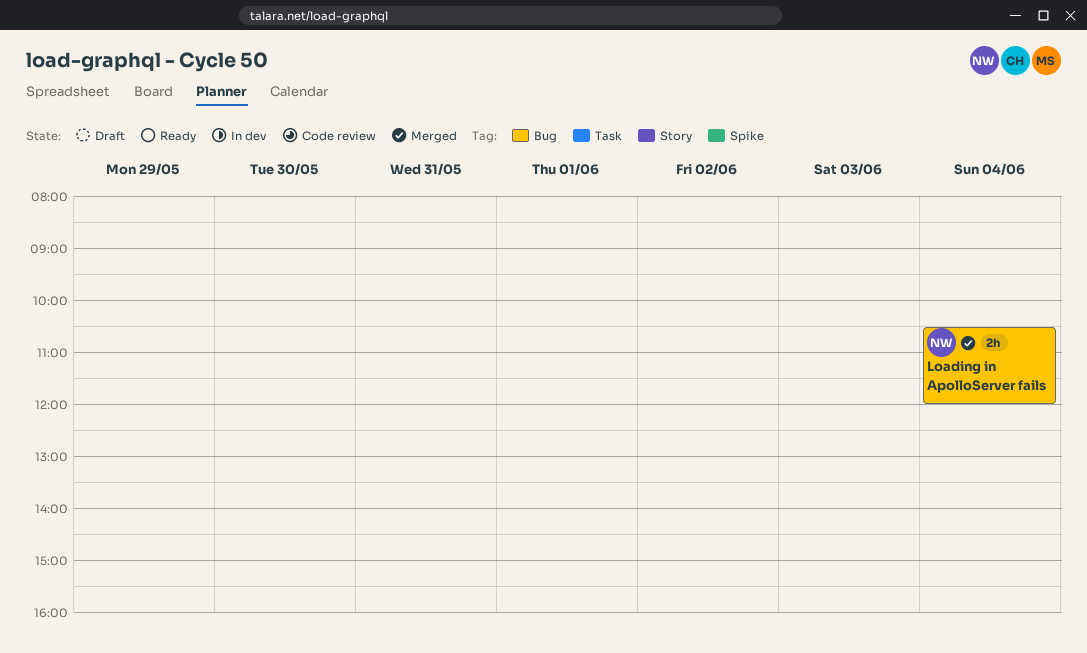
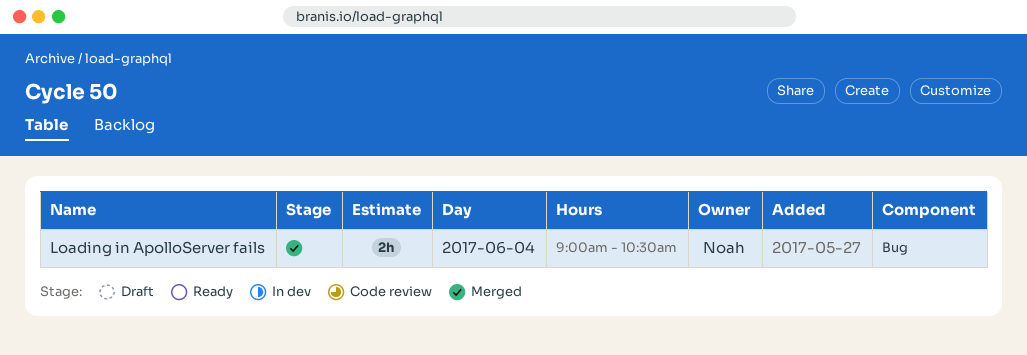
Loading in ApolloServer fails, begins: 10:30 -> 09:00
Loading in ApolloServer fails, ends: 12:00 -> 10:30

